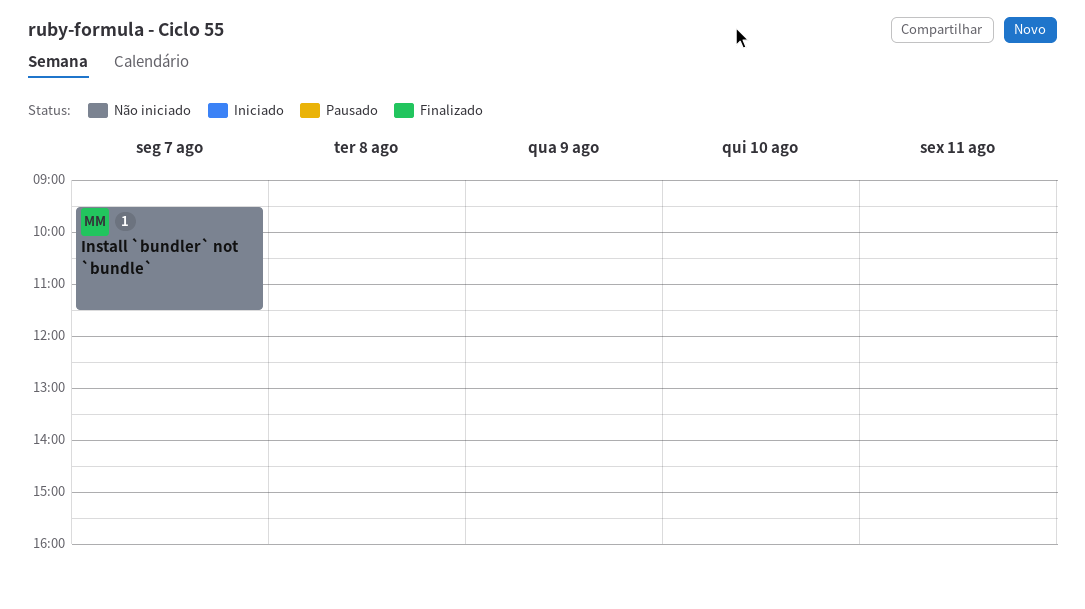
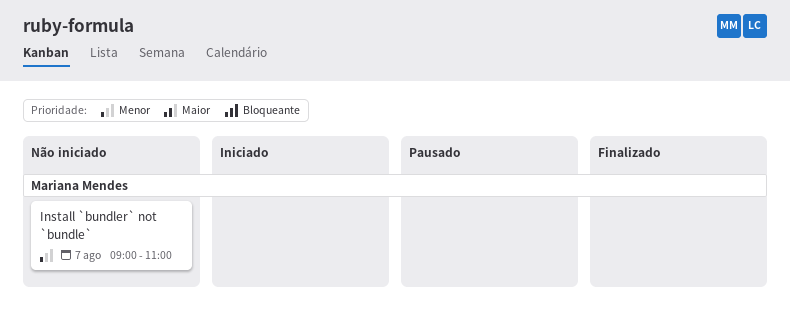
Install `bundler` not `bundle`, begins: 09:30 -> 09:00
Install `bundler` not `bundle`, ends: 11:30 -> 11:00

